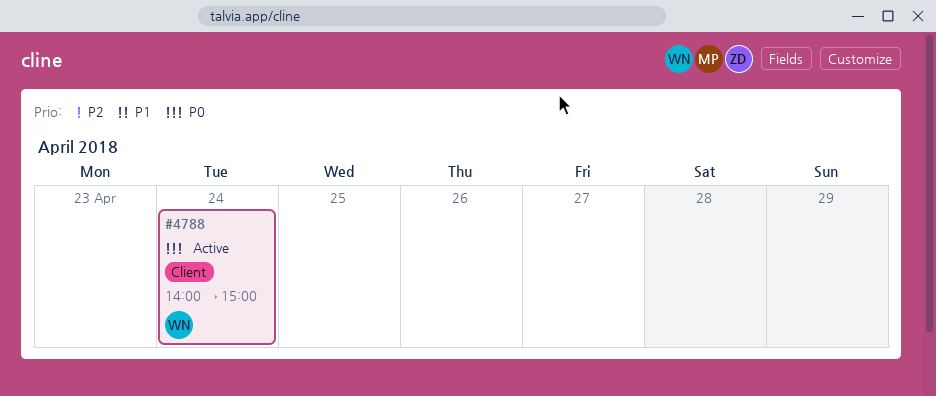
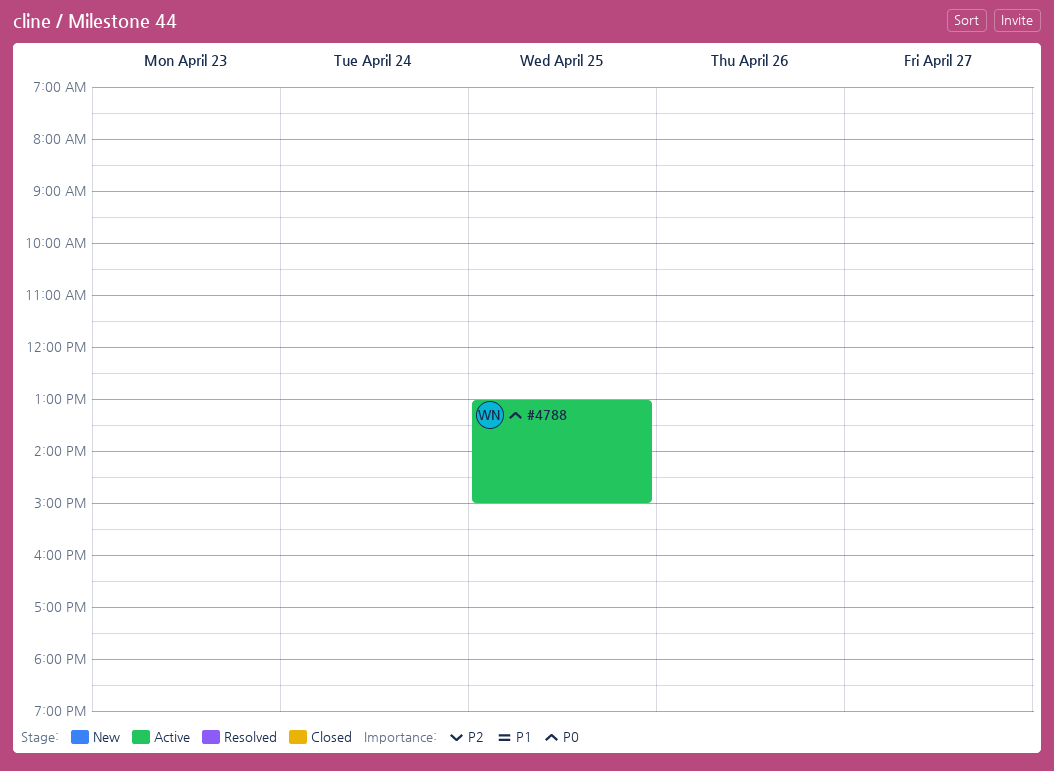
#4788, day: Apr 24 -> Apr 25
#4788, begins: 14:00 -> 13:00

